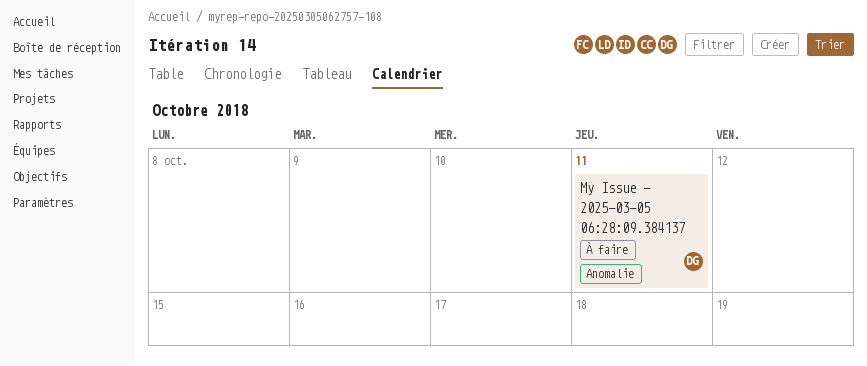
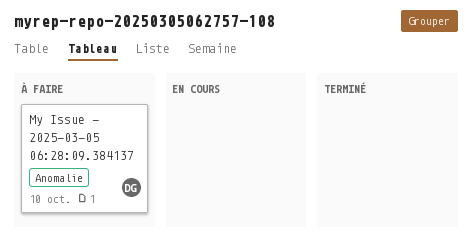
My Issue - 2025-03-05 06:28:09.384137, due: Oct 11 -> Oct 10

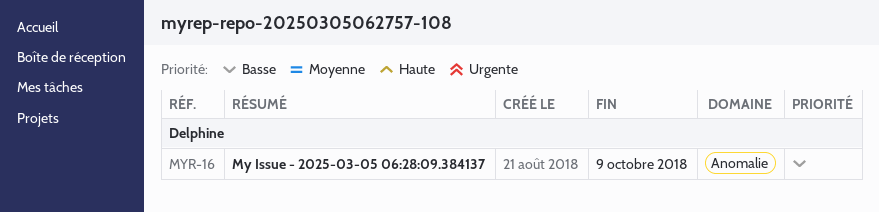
My Issue - 2025-03-05 06:28:09.384137, due: Oct 10 -> Oct 9

